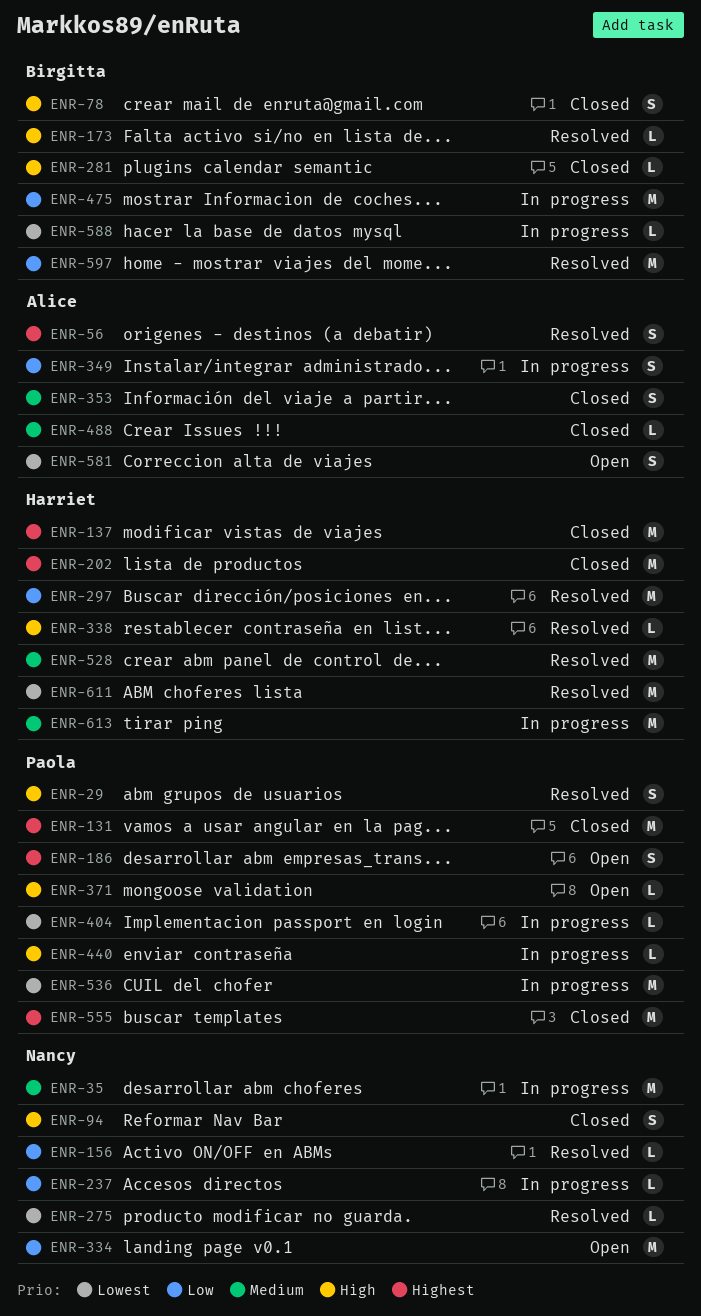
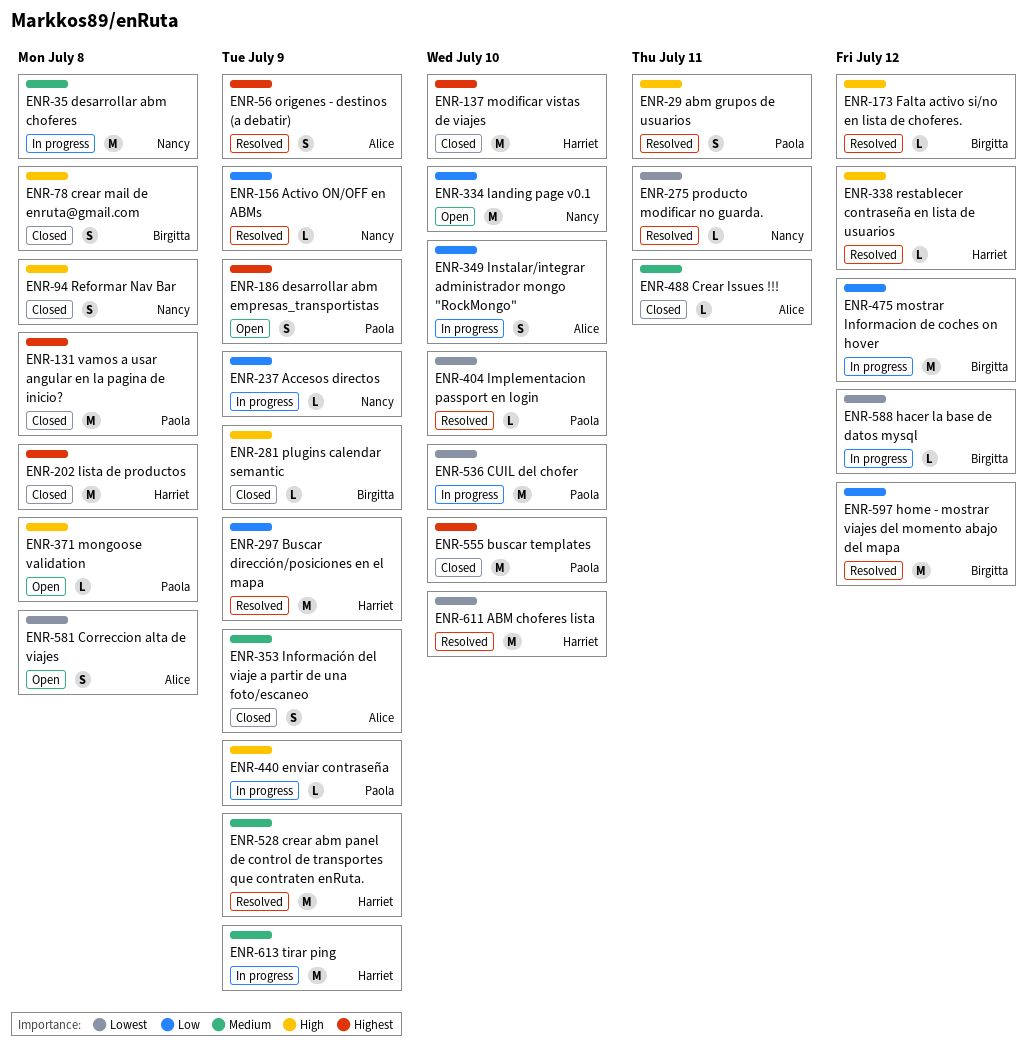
ENR-404, status: In progress -> Resolved

